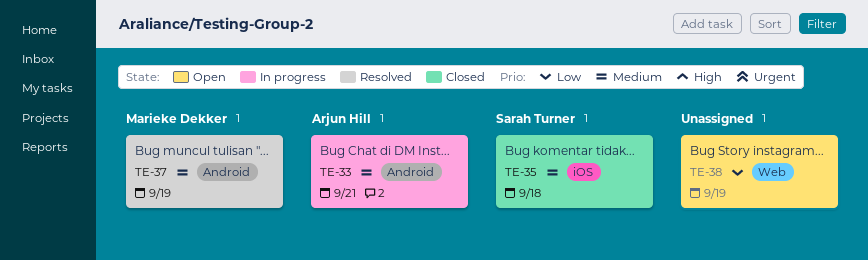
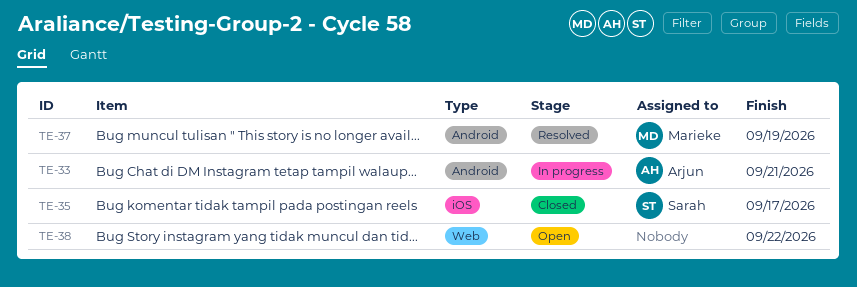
TE-35, due: Sep 18 -> Sep 17
TE-38, due: Sep 19 -> Sep 22

